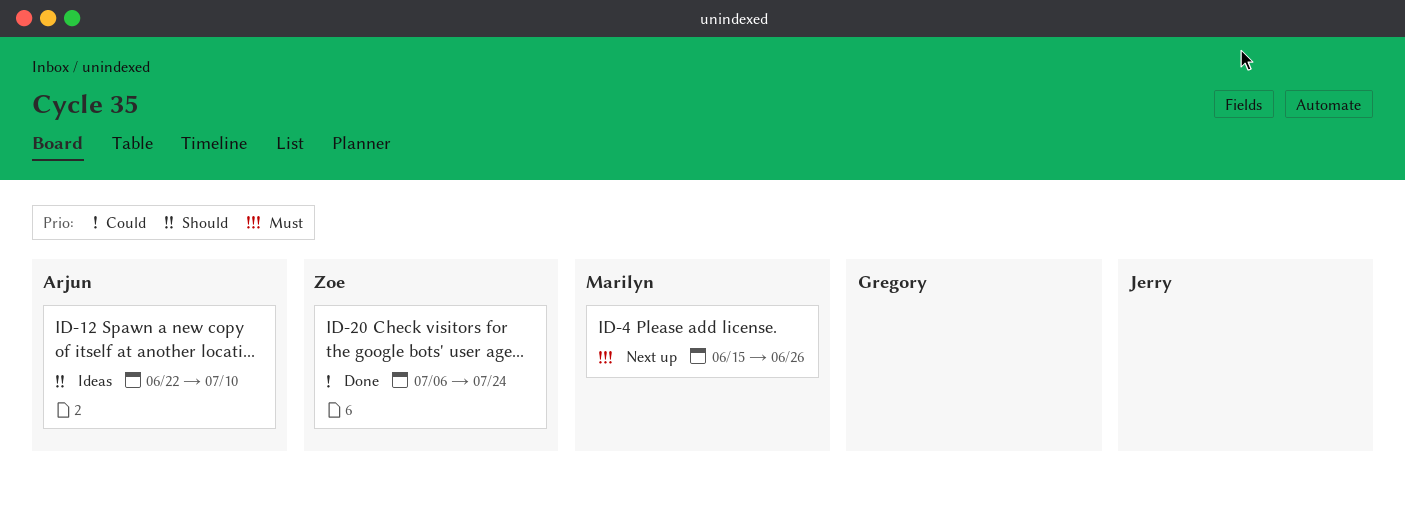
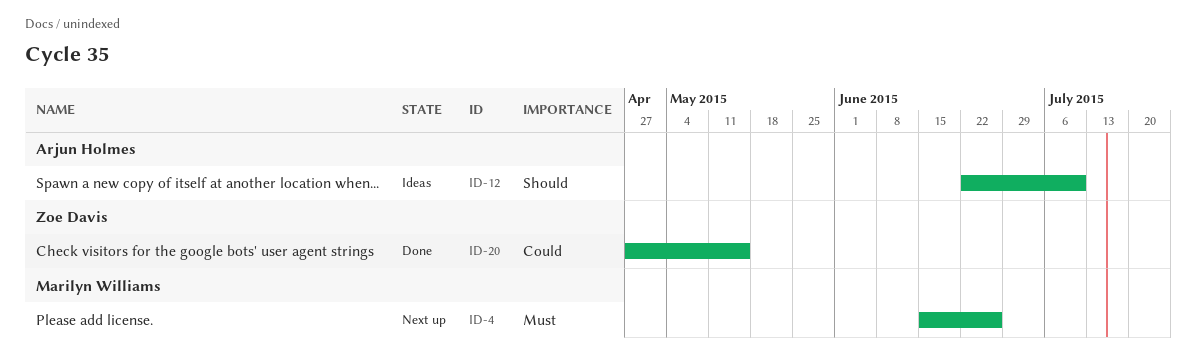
ID-20, start: Jul 6 -> Apr 27
ID-20, due: Jul 24 -> May 15

